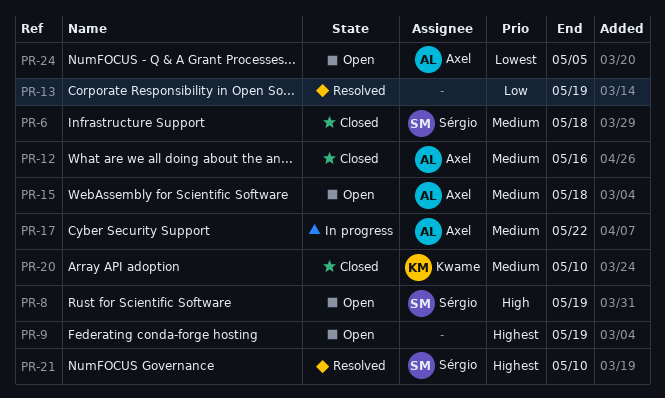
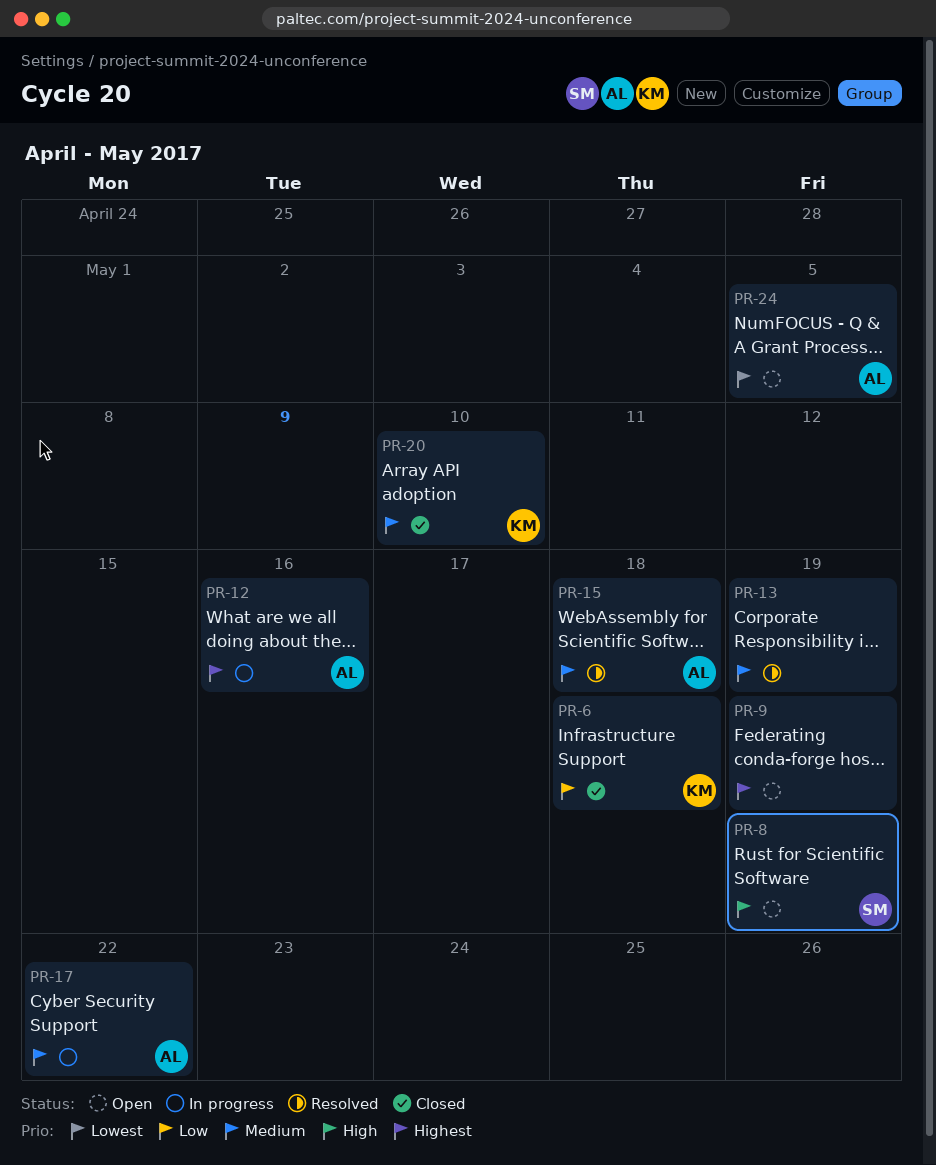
PR-6, owner: Sérgio -> Kwame
PR-6, priority: Medium -> Low
PR-12, status: Closed -> In progress
PR-12, priority: Medium -> Highest
PR-13, priority: Low -> Medium
PR-15, status: Open -> Resolved
PR-21: present -> none

